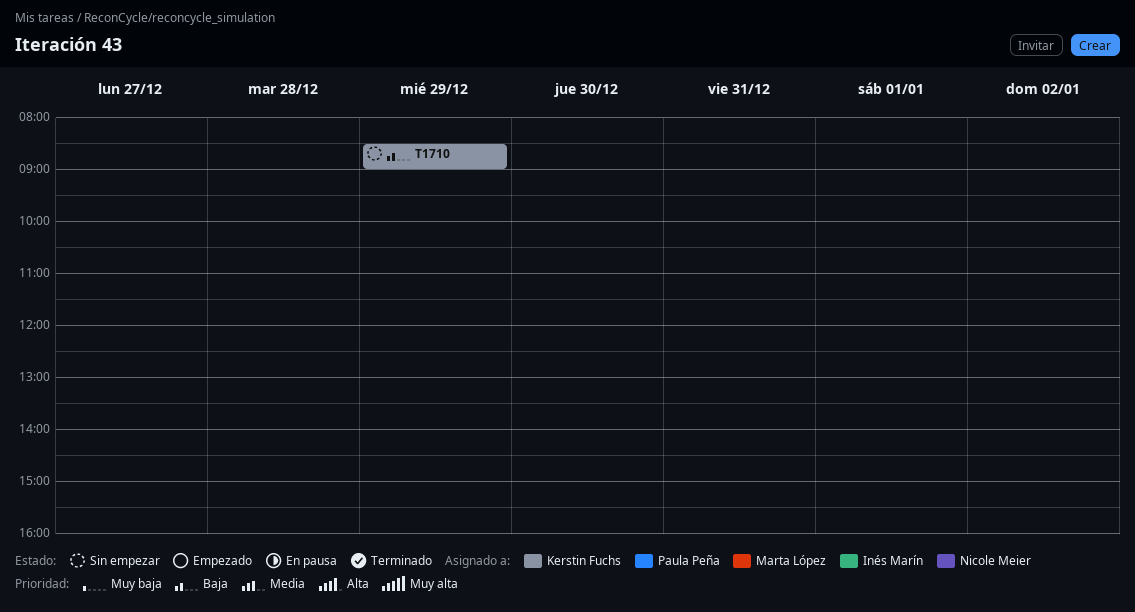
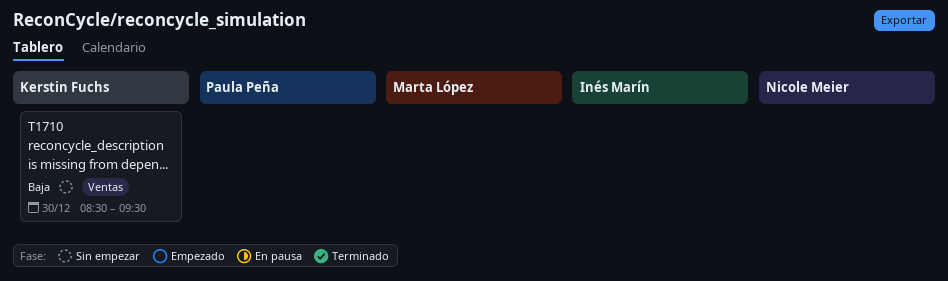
T1710, day: Dec 29 -> Dec 30
T1710, ends: 09:00 -> 09:30

